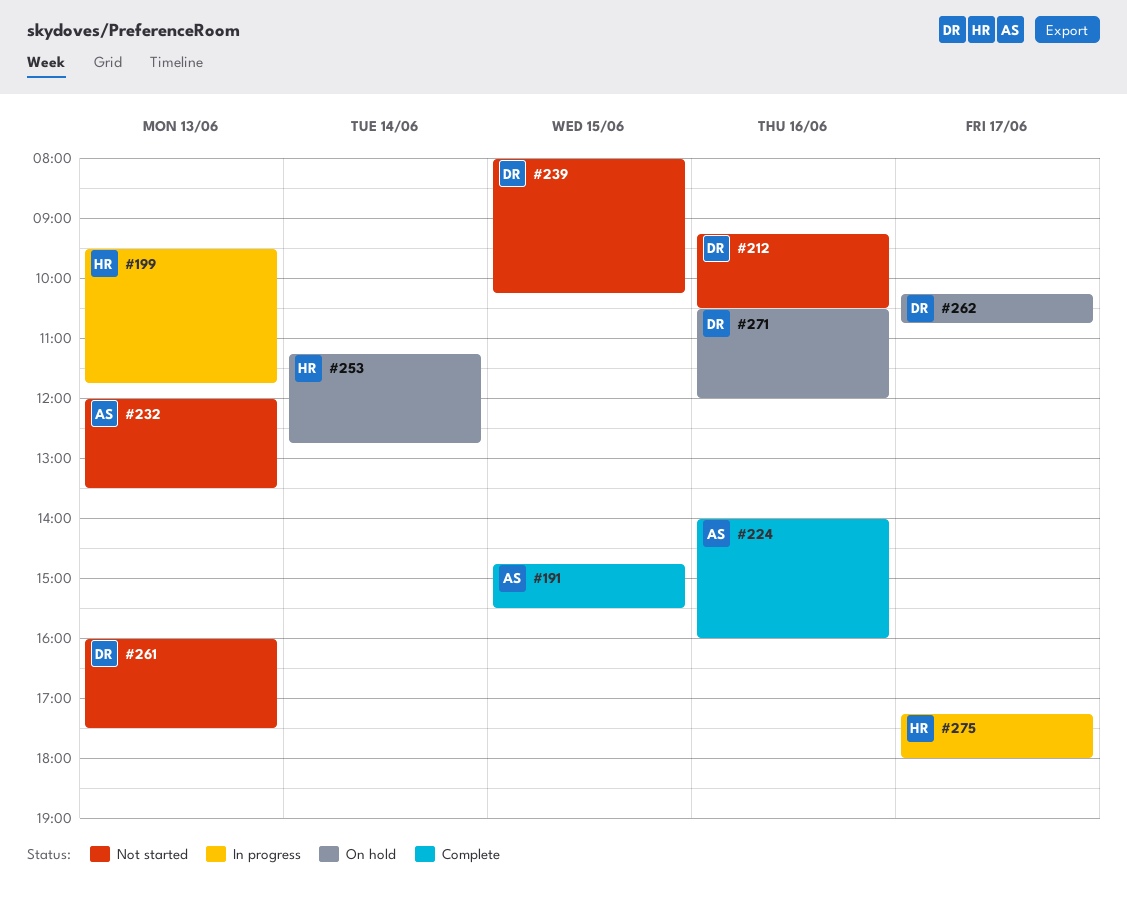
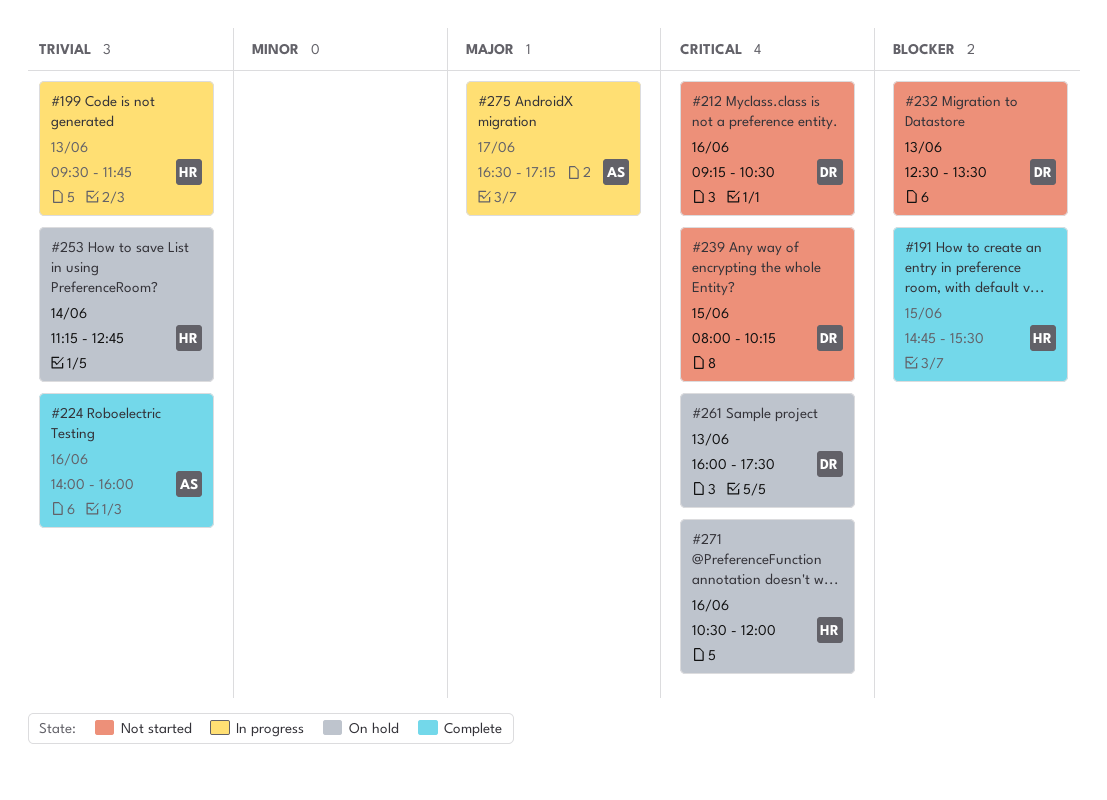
#191, owner: AS -> HR
#232, owner: AS -> DR
#232, begins: 12:00 -> 12:30
#261, status: Not started -> On hold
#262: present -> none
#271, owner: DR -> HR
#275, owner: HR -> AS
#275, begins: 17:15 -> 16:30
#275, ends: 18:00 -> 17:15

